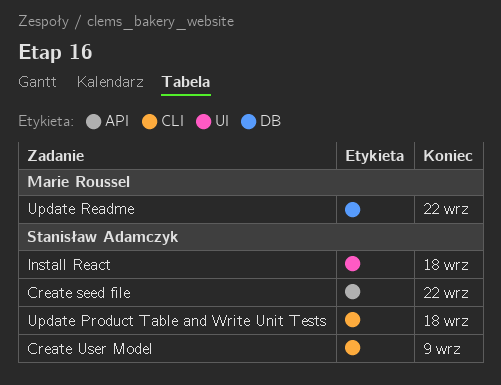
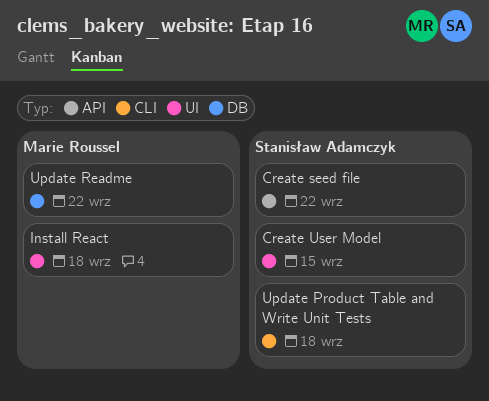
Create User Model, label: CLI -> UI
Create User Model, due: Sep 9 -> Sep 15
Install React, owner: Stanisław Adamczyk -> Marie Roussel

